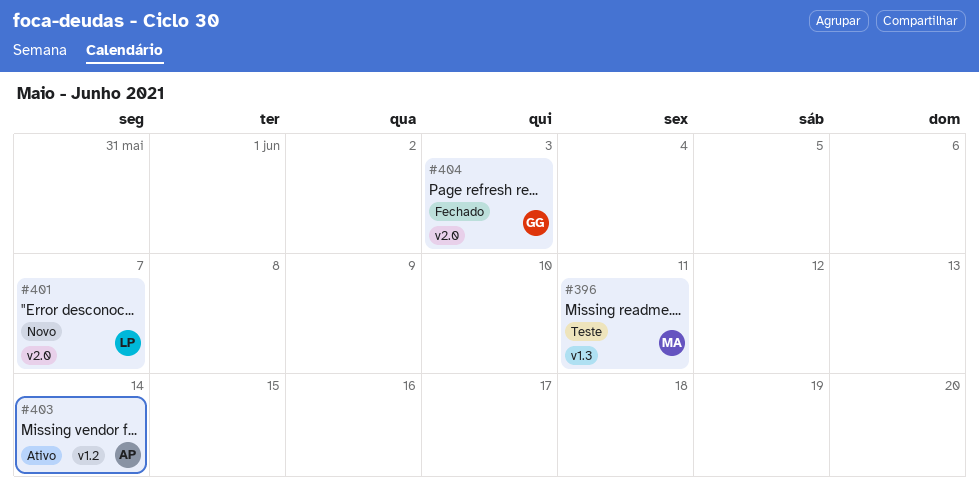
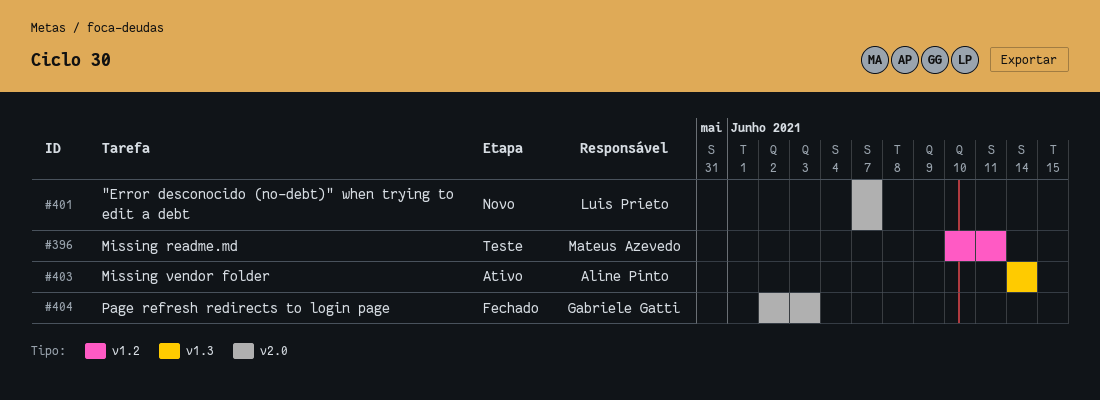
#396, label: v1.3 -> v1.2
#403, label: v1.2 -> v1.3

